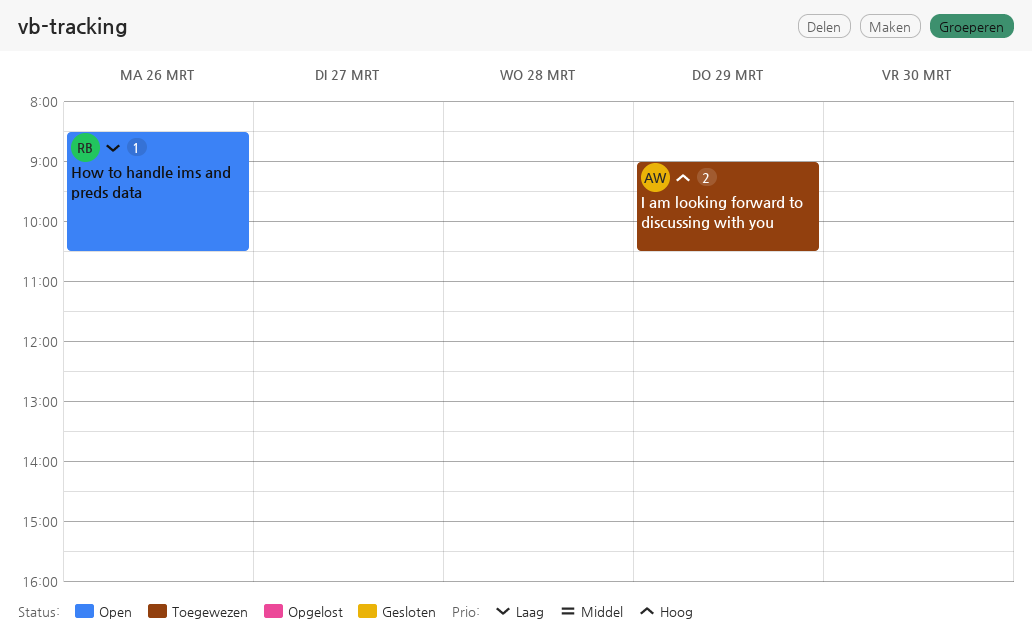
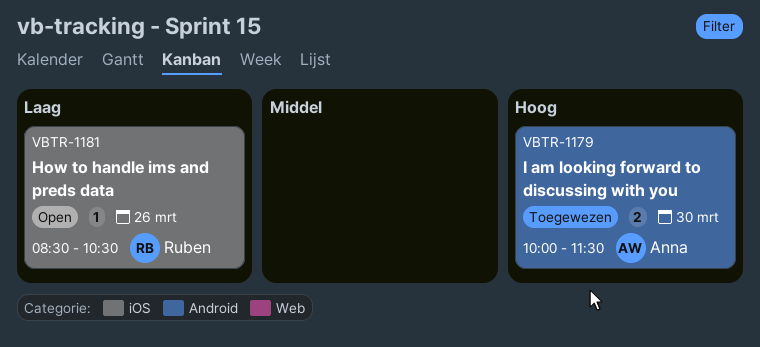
I am looking forward to discussing with you, day: Mar 29 -> Mar 30
I am looking forward to discussing with you, begins: 09:00 -> 10:00
I am looking forward to discussing with you, ends: 10:30 -> 11:30

